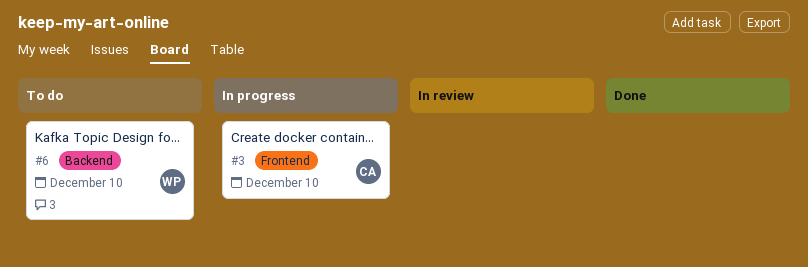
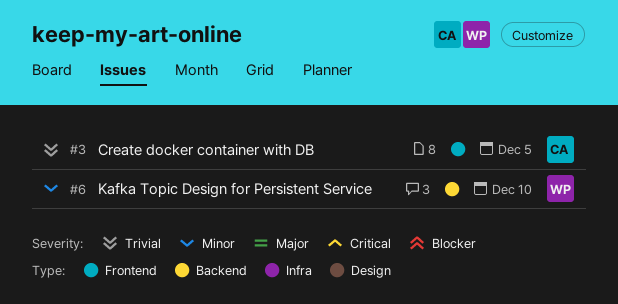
#3, due: Dec 10 -> Dec 5

